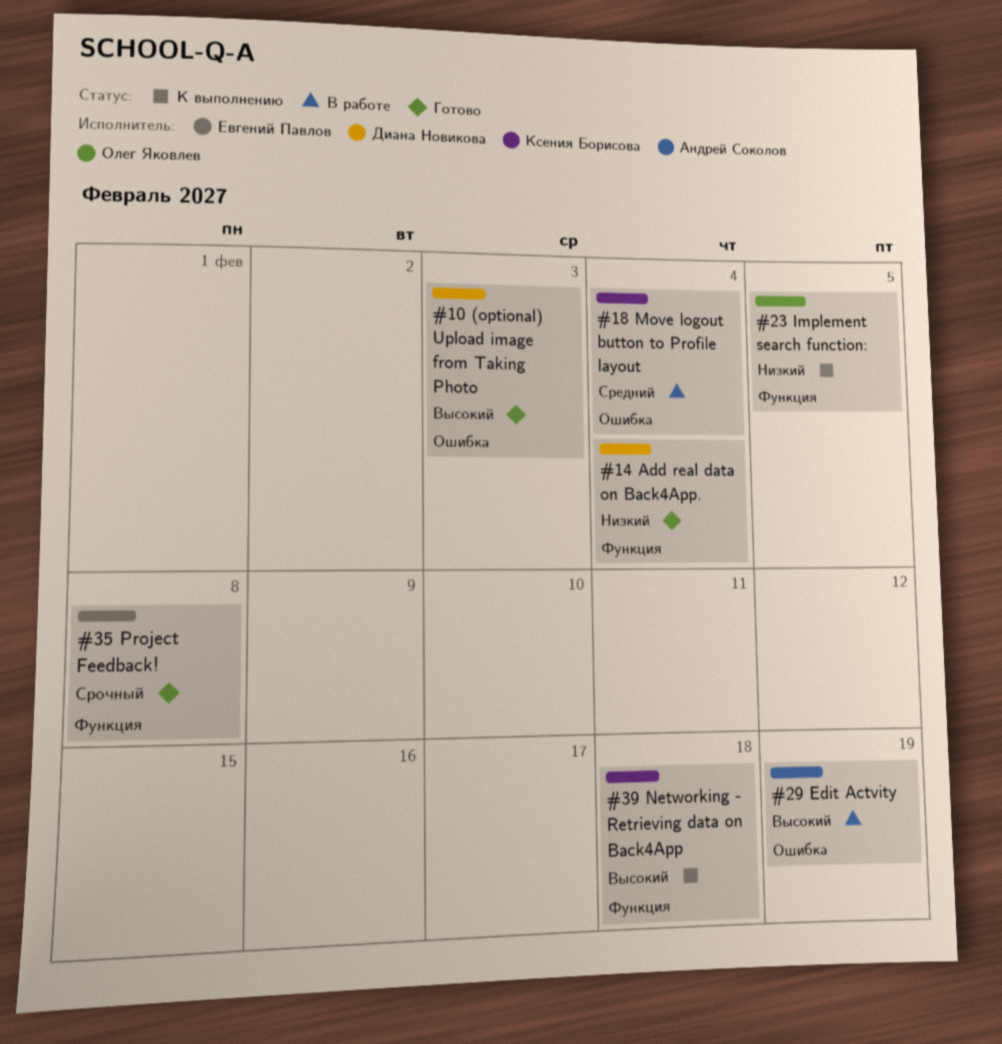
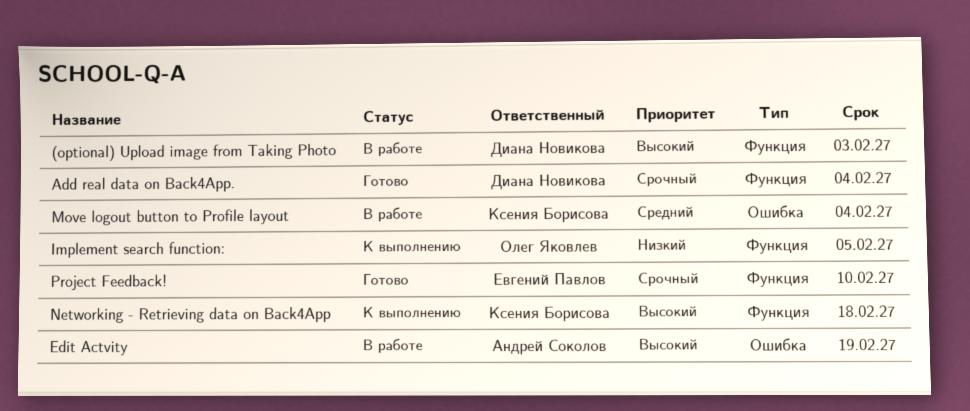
(optional) Upload image from Taking Photo, status: Готово -> В работе
(optional) Upload image from Taking Photo, label: Ошибка -> Функция
Add real data on Back4App., priority: Низкий -> Срочный
Project Feedback!, due: Feb 8 -> Feb 10

